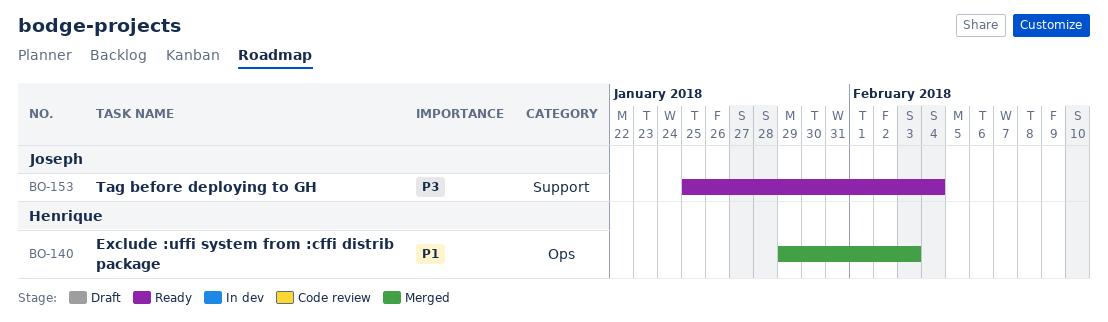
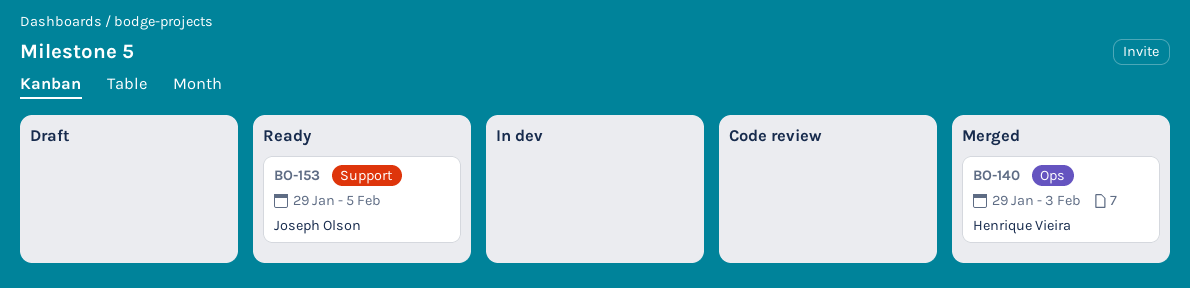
BO-153, start: Jan 25 -> Jan 29
BO-153, due: Feb 4 -> Feb 5

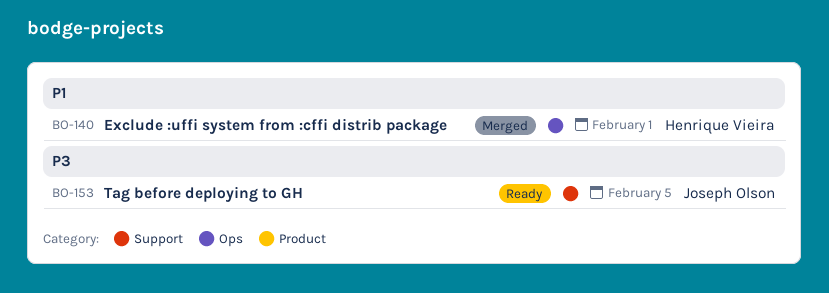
BO-140, due: Feb 3 -> Feb 1

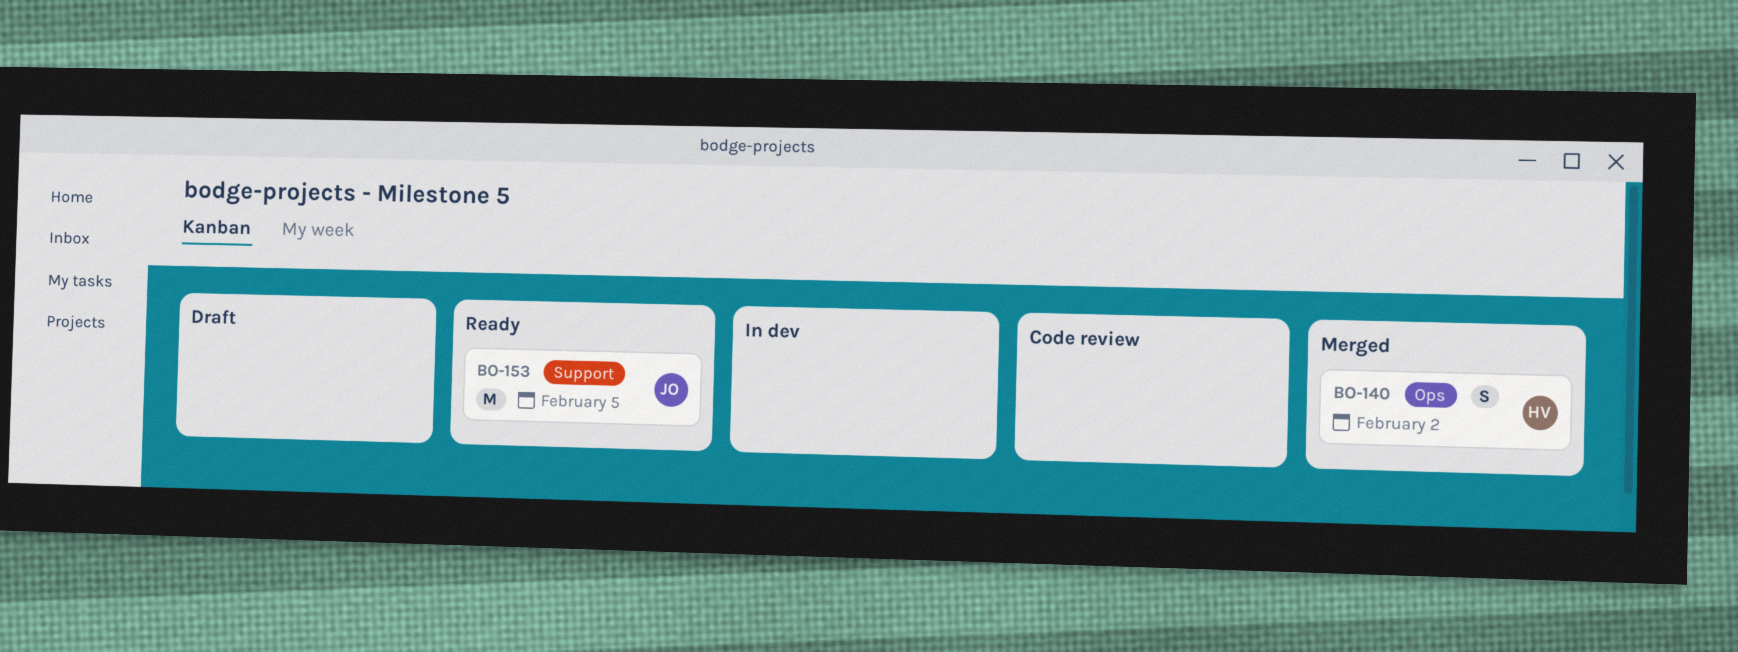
BO-140, due: Feb 1 -> Feb 2

